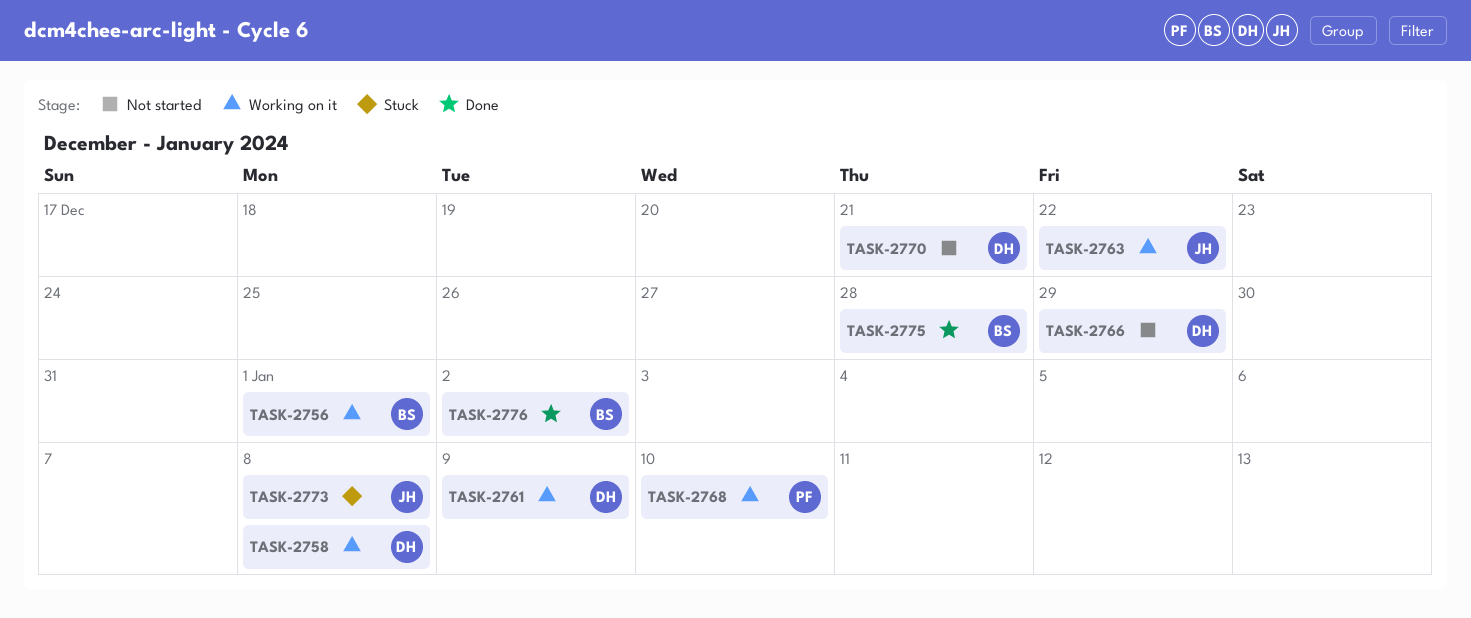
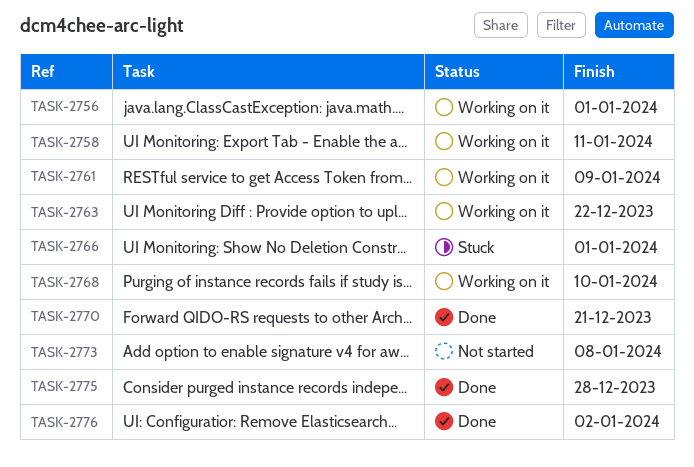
TASK-2758, due: Jan 8 -> Jan 11
TASK-2766, status: Not started -> Stuck
TASK-2766, due: Dec 29 -> Jan 1
TASK-2770, status: Not started -> Done
TASK-2773, status: Stuck -> Not started

